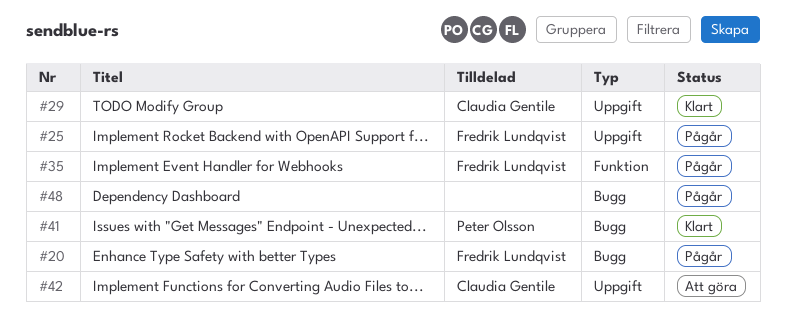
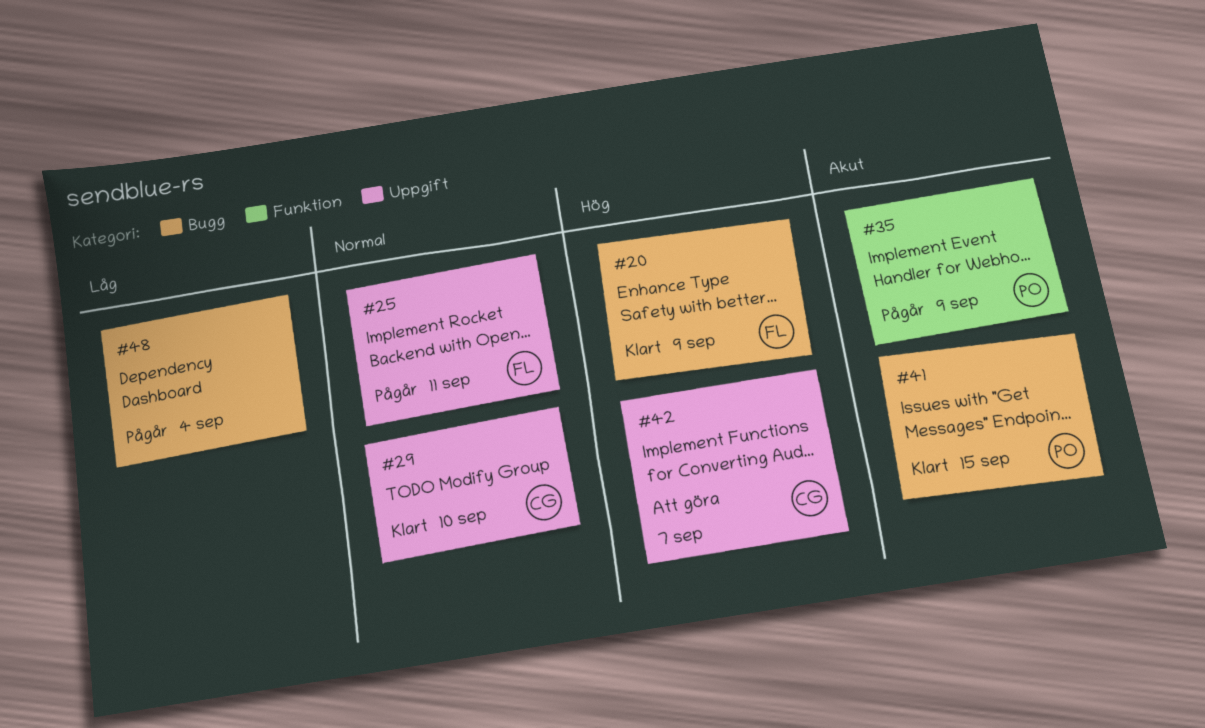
#20, status: Pågår -> Klart
#35, owner: Fredrik Lundqvist -> Peter Olsson

